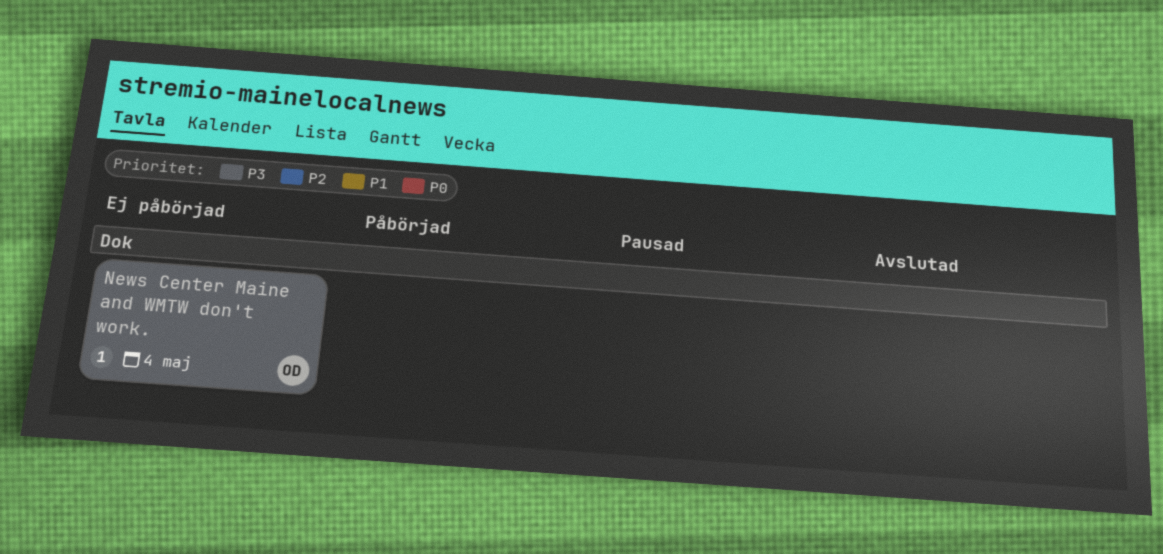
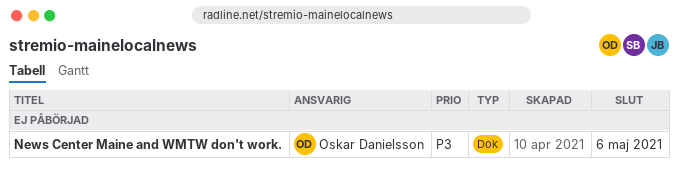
News Center Maine and WMTW don't work., due: May 4 -> May 6

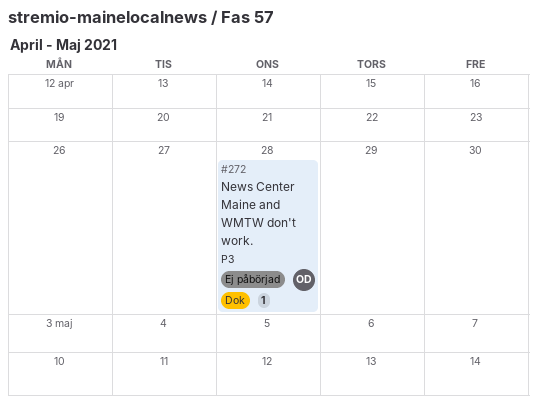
News Center Maine and WMTW don't work., due: May 6 -> Apr 28

